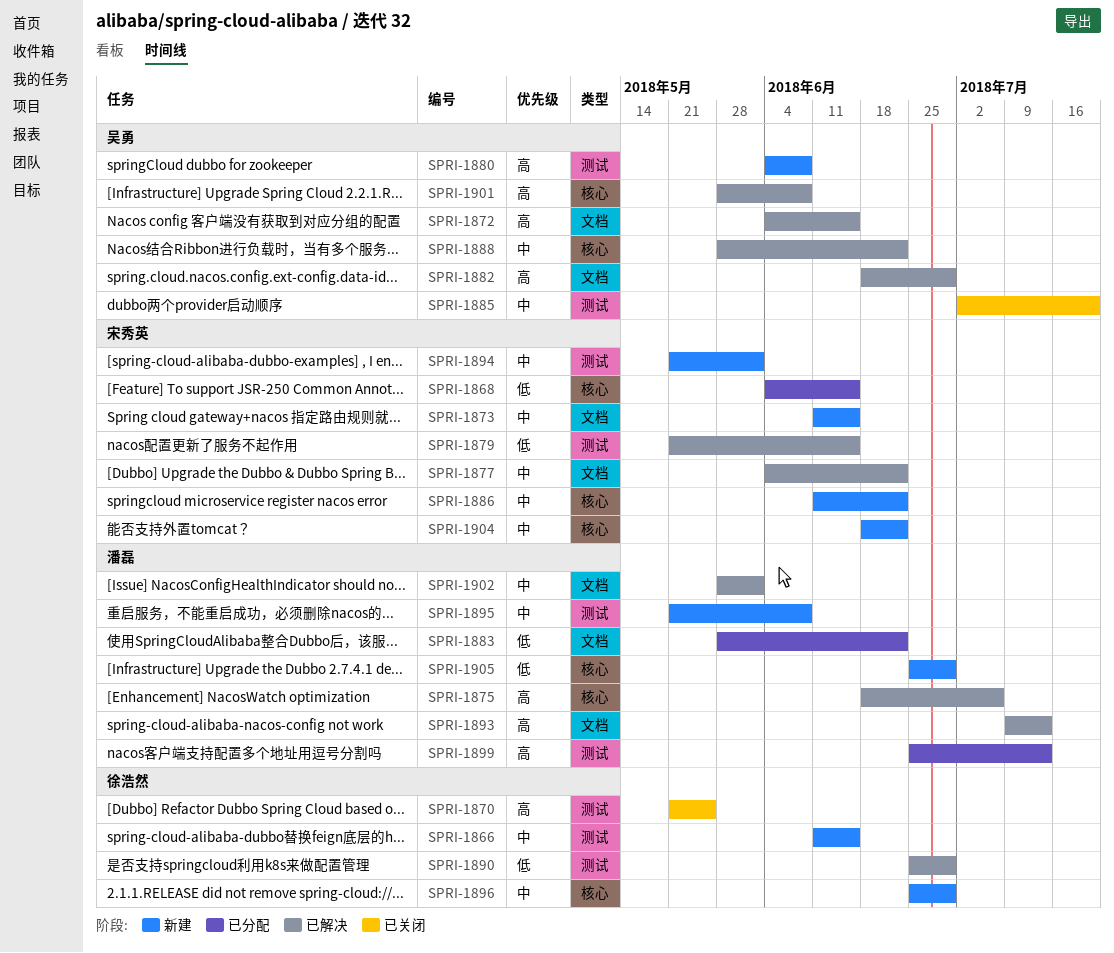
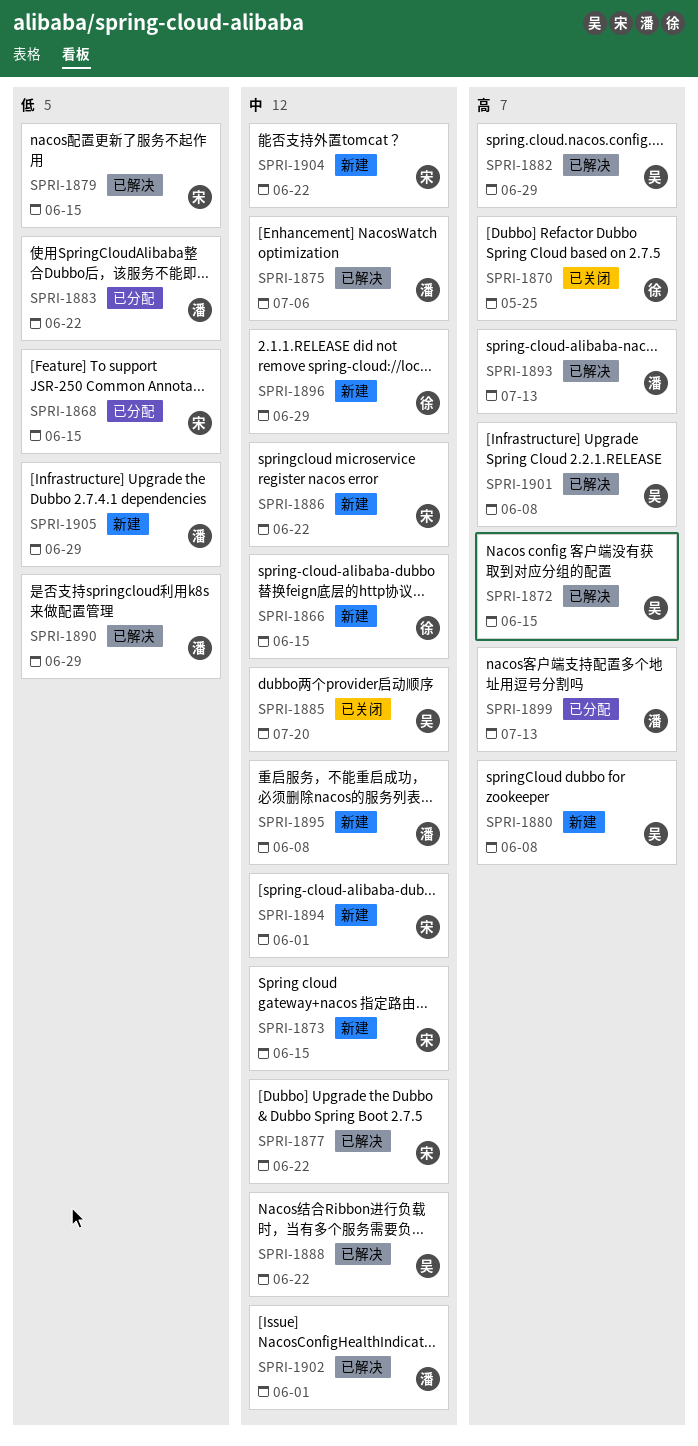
SPRI-1875, priority: 高 -> 中
SPRI-1890, owner: 徐浩然 -> 潘磊

